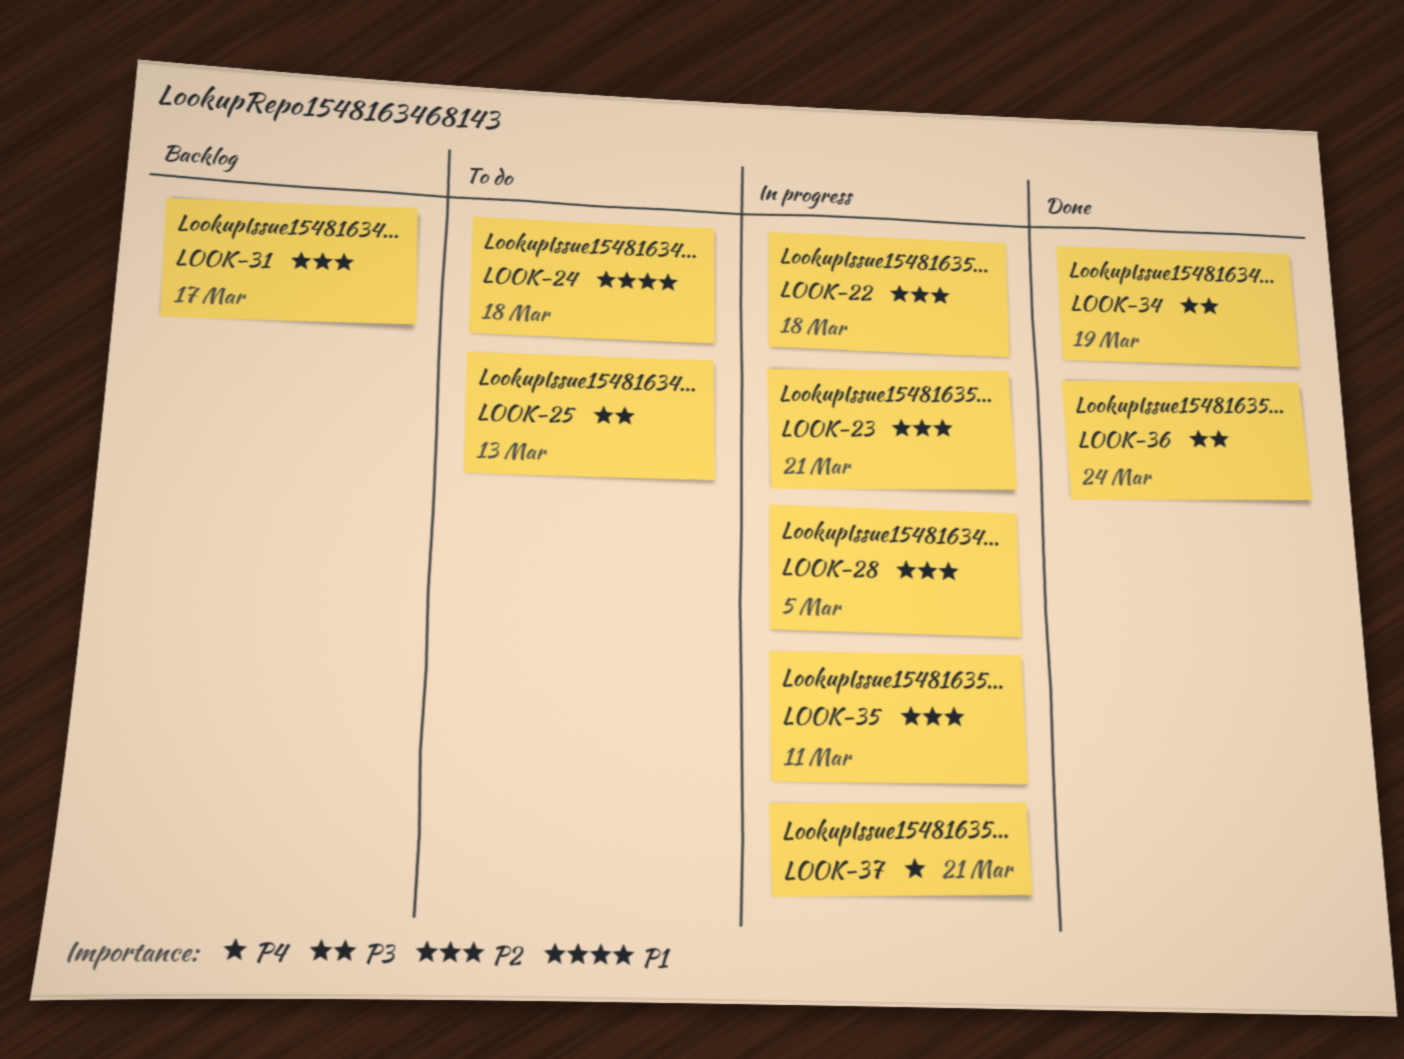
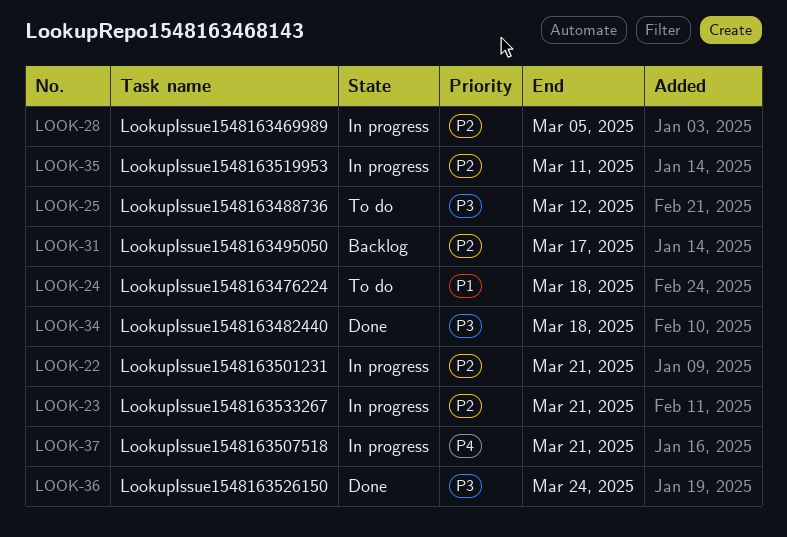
LOOK-22, due: Mar 18 -> Mar 21
LOOK-25, due: Mar 13 -> Mar 12
LOOK-34, due: Mar 19 -> Mar 18

